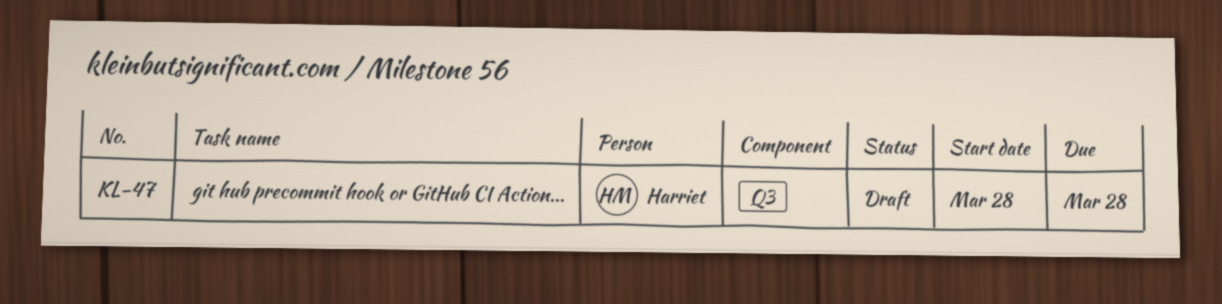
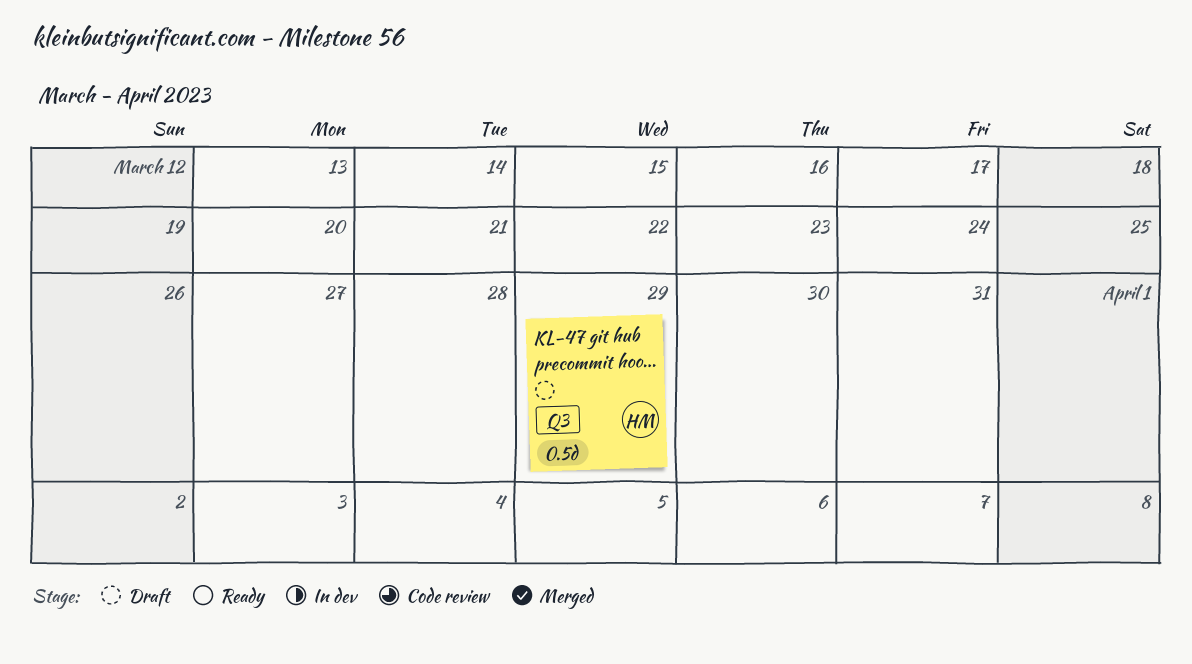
KL-47, due: Mar 28 -> Mar 29

